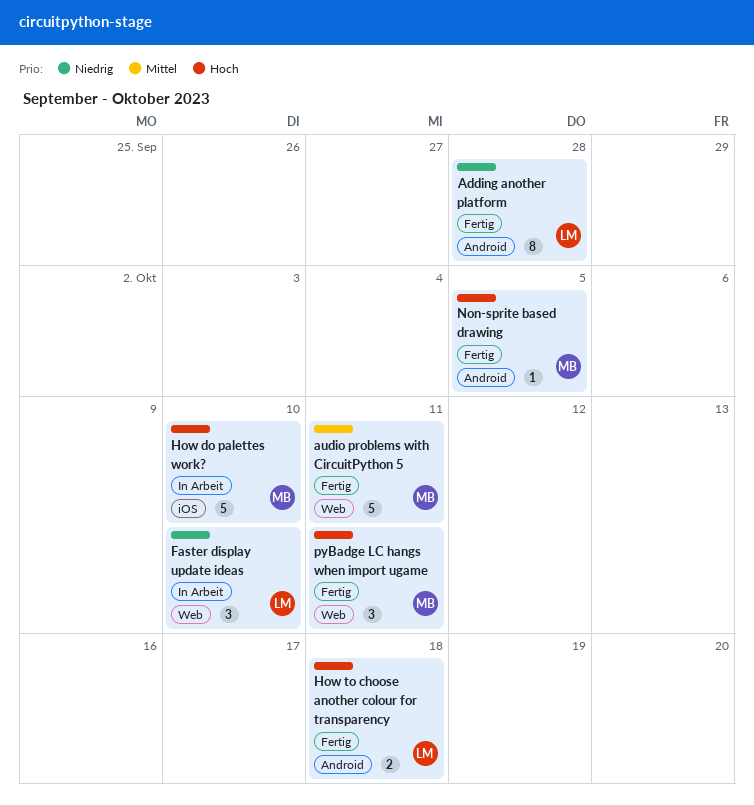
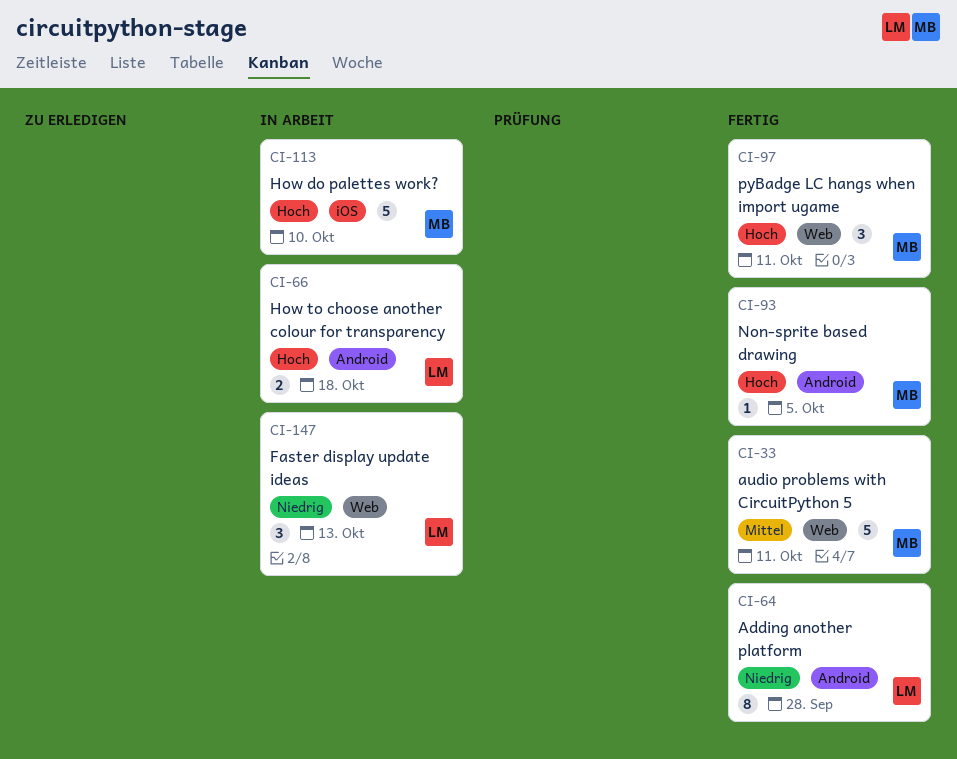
Faster display update ideas, due: Oct 10 -> Oct 13
How to choose another colour for transparency, status: Fertig -> In Arbeit

